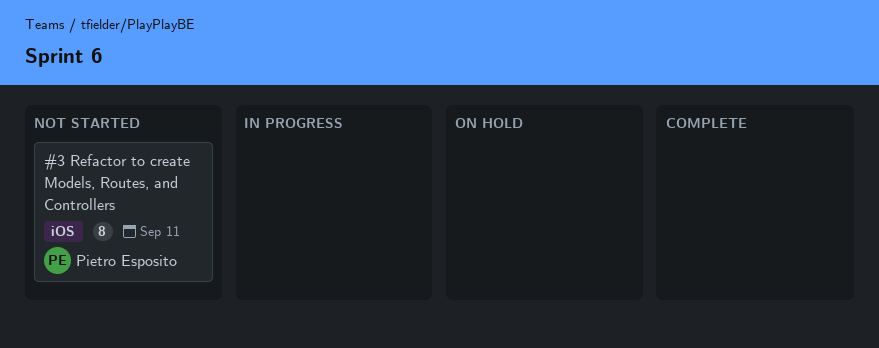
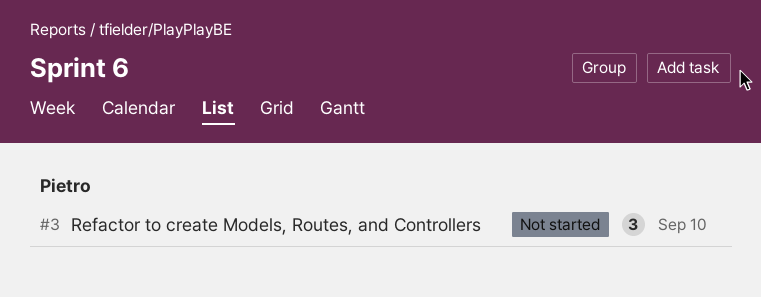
#3, estimate: 8 -> 3
#3, due: Sep 11 -> Sep 10

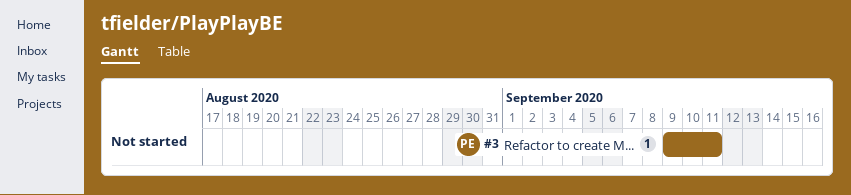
#3, estimate: 3 -> 1
#3, due: Sep 10 -> Sep 11

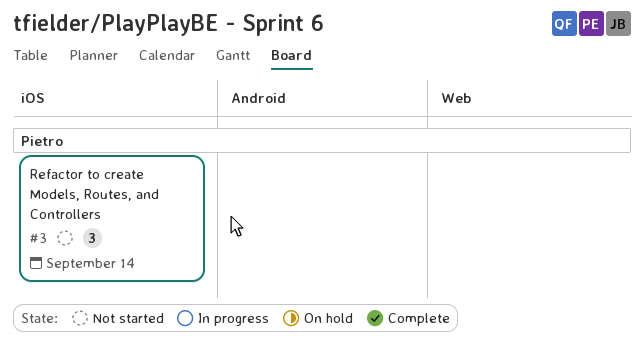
#3, estimate: 1 -> 3
#3, due: Sep 11 -> Sep 14

